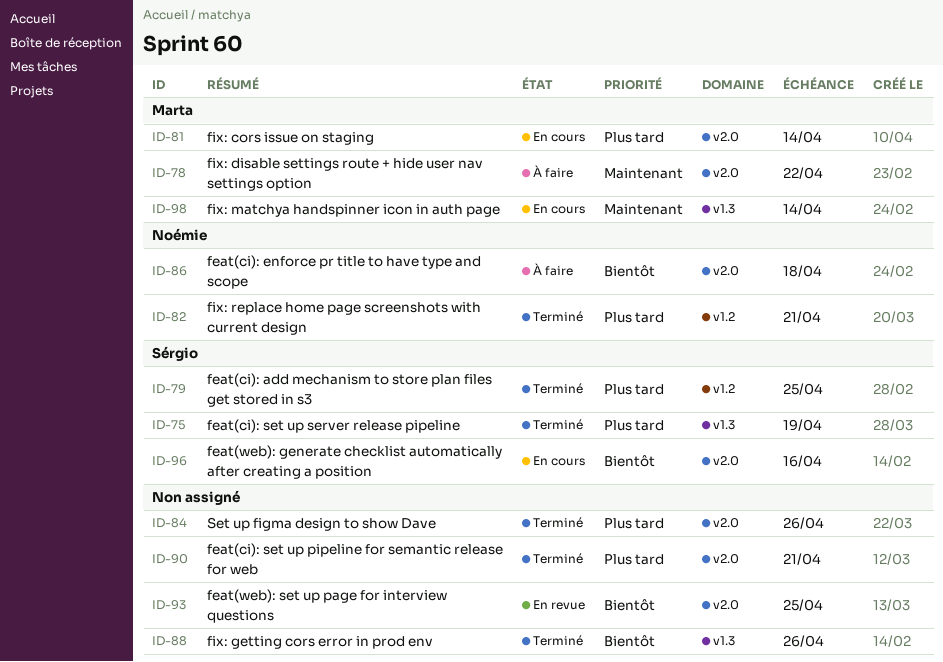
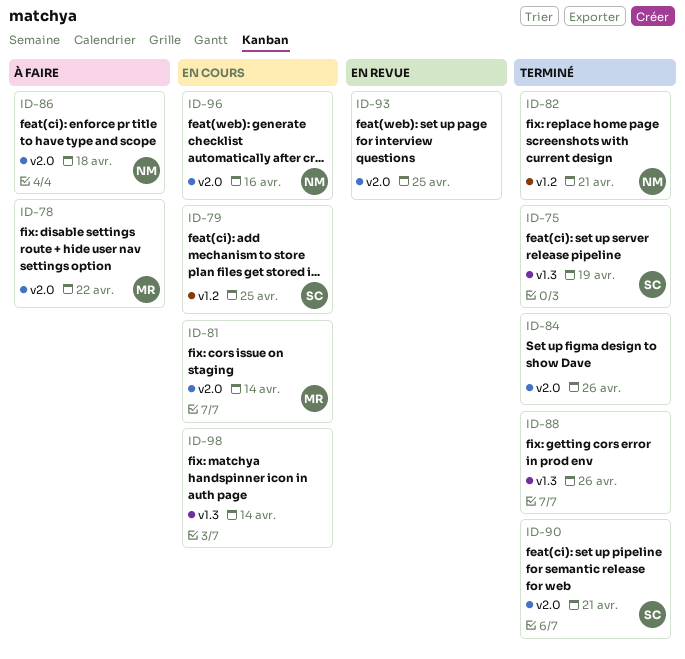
ID-79, status: Terminé -> En cours
ID-90, owner: none -> Sérgio
ID-96, owner: Sérgio -> Noémie
ID-98, owner: Marta -> none

